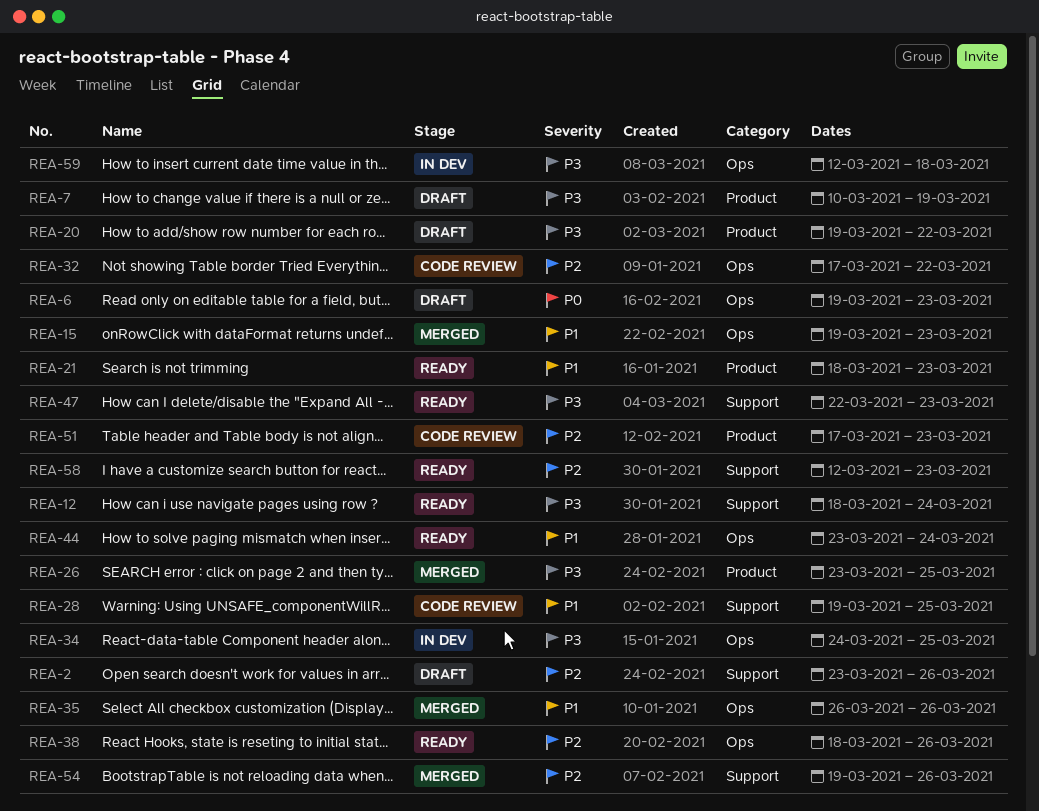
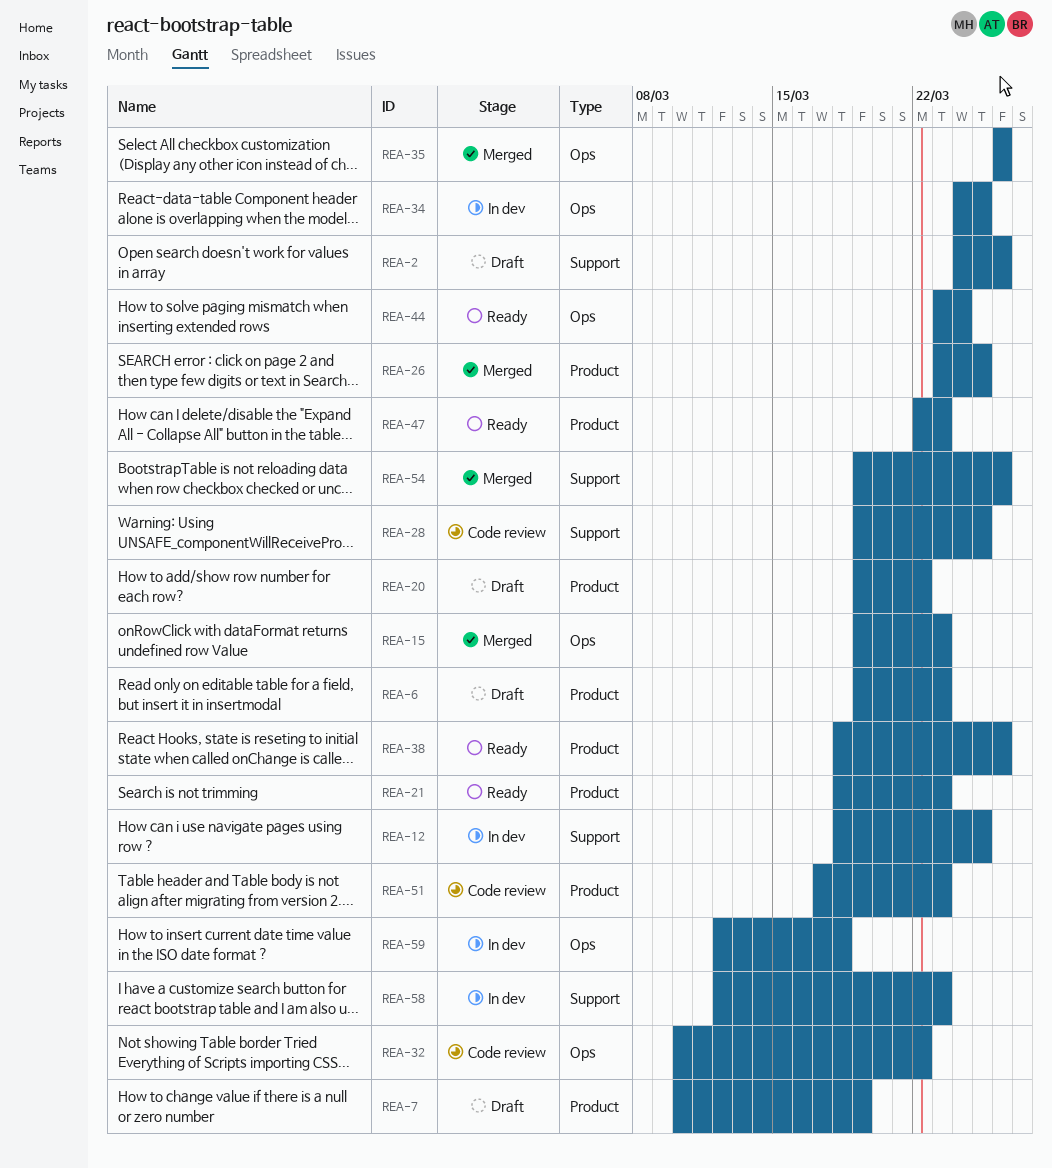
REA-2, start: Mar 23 -> Mar 24
REA-6, label: Ops -> Product
REA-12, status: Ready -> In dev
REA-12, due: Mar 24 -> Mar 25
REA-32, start: Mar 17 -> Mar 10
REA-38, label: Ops -> Product
REA-47, label: Support -> Product
REA-58, status: Ready -> In dev

